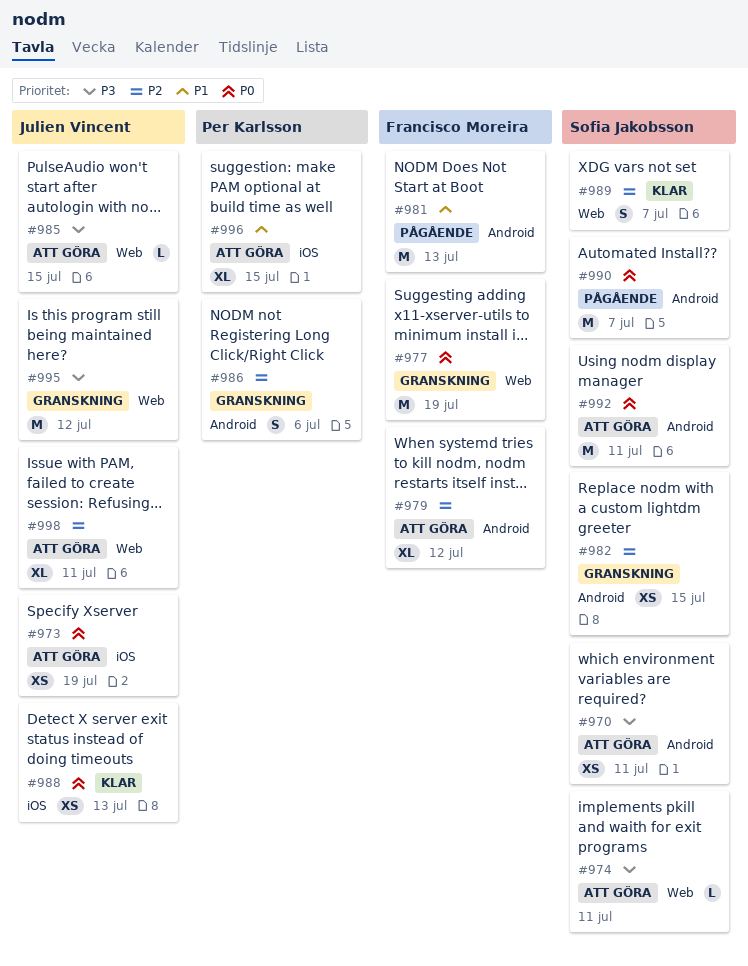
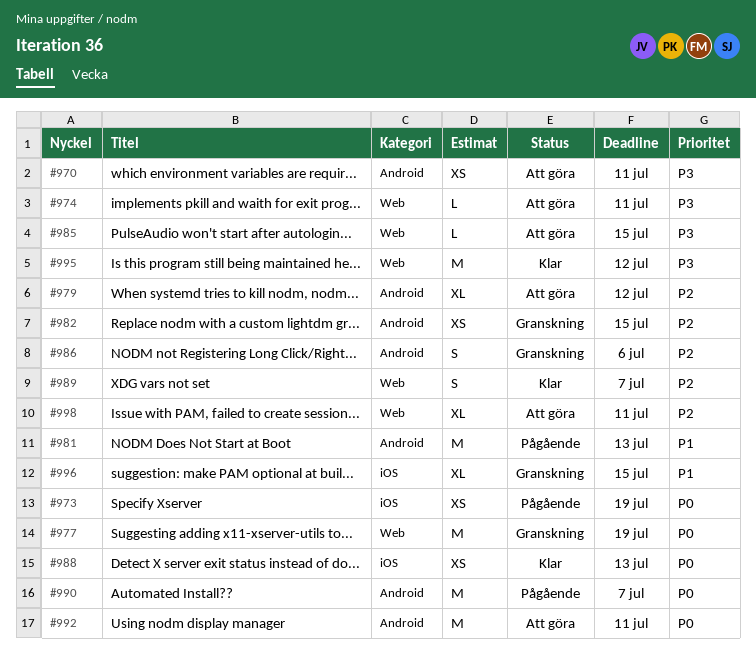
#973, status: Att göra -> Pågående
#995, status: Granskning -> Klar
#996, status: Att göra -> Granskning

